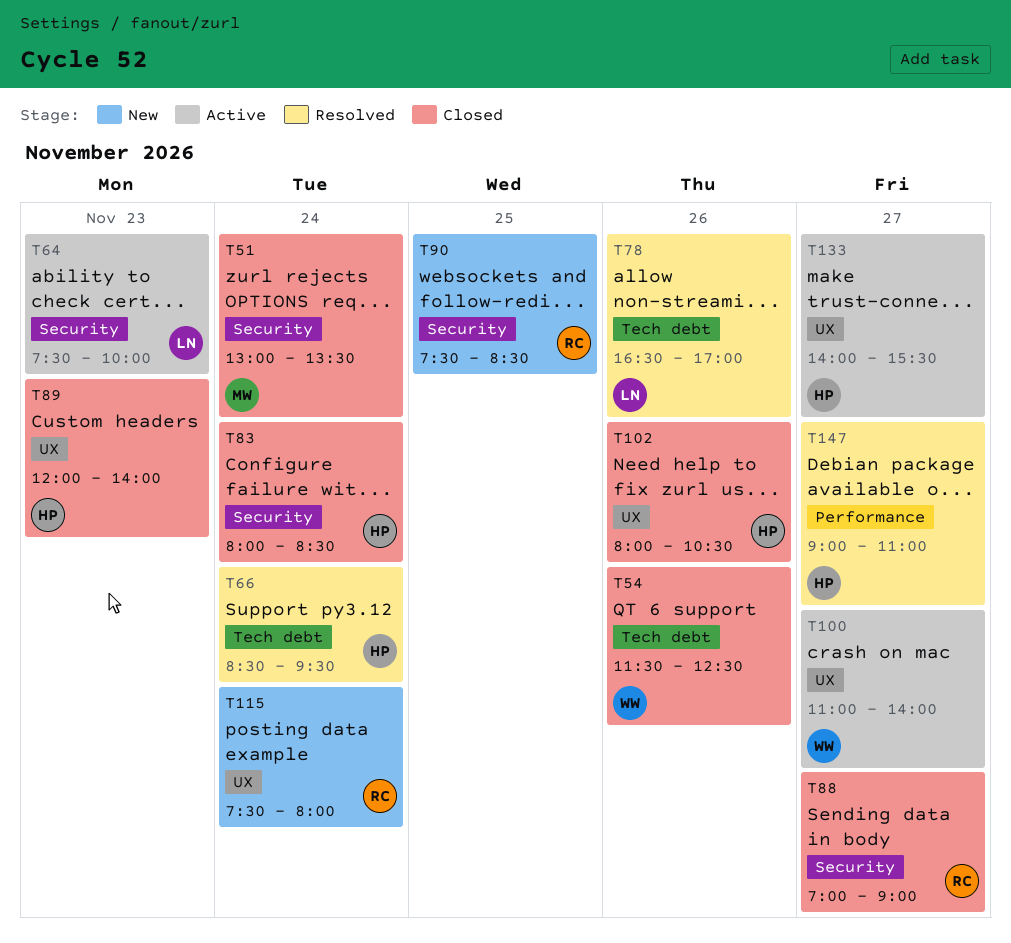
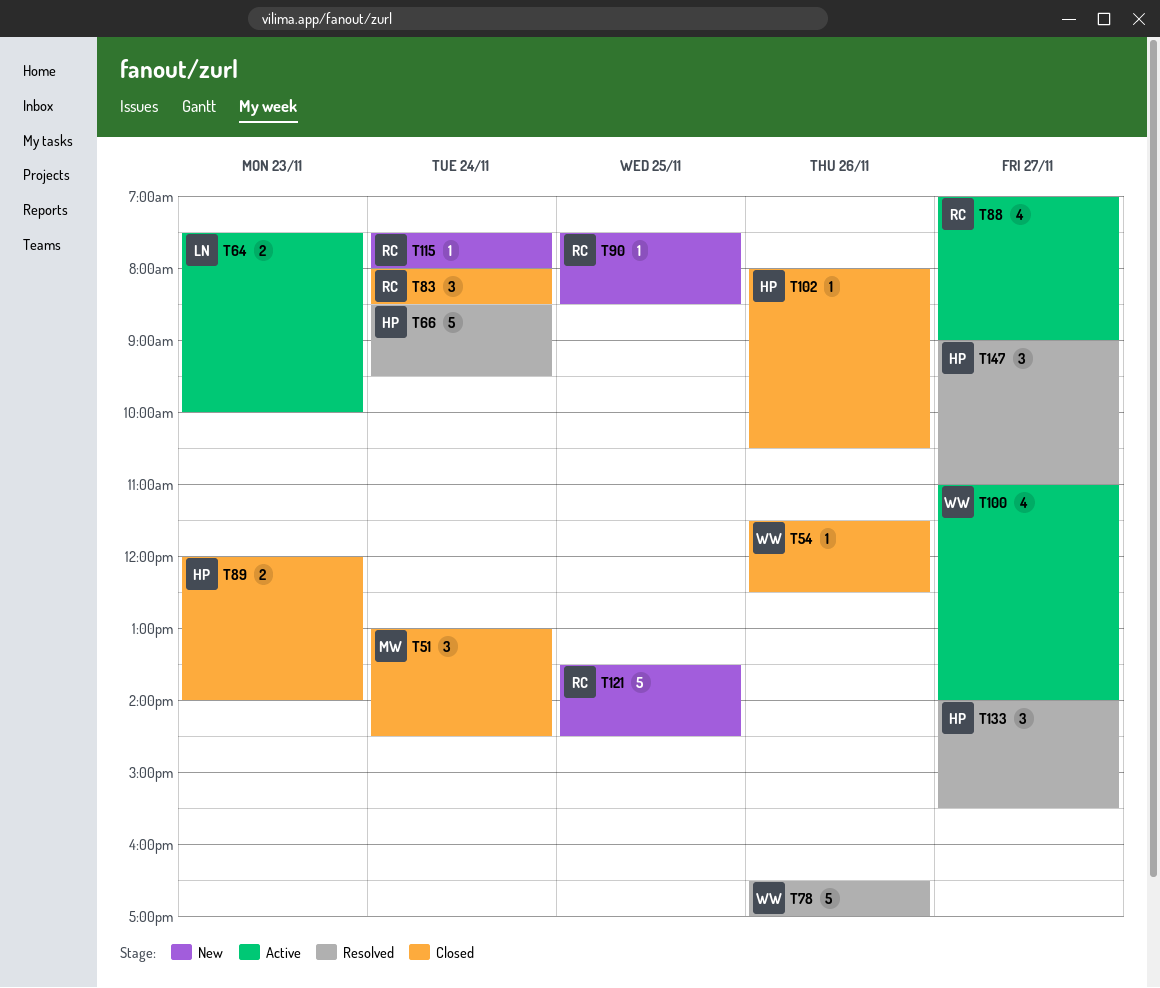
T51, ends: 13:30 -> 14:30
T78, owner: LN -> WW
T83, owner: HP -> RC
T88, status: Closed -> Active
T121: none -> present
T133, status: Active -> Resolved

